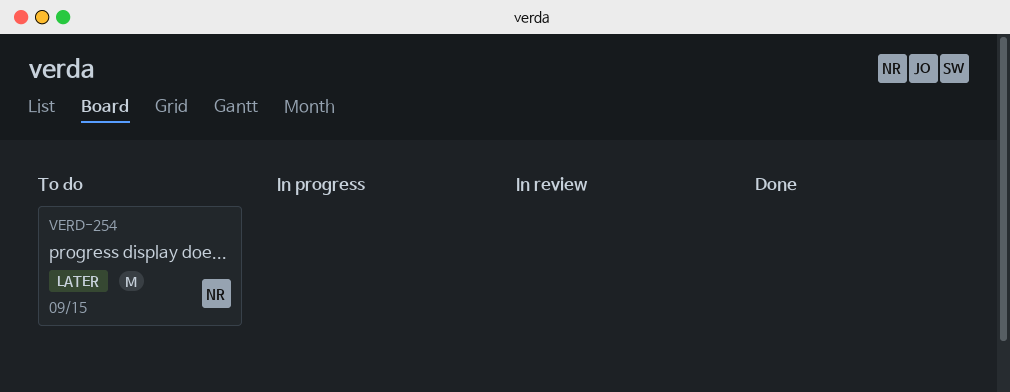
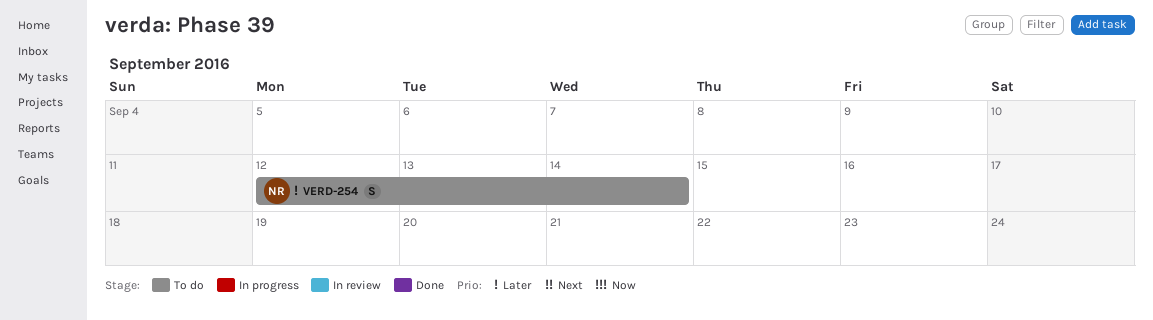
VERD-254, estimate: M -> S
VERD-254, due: Sep 15 -> Sep 14

